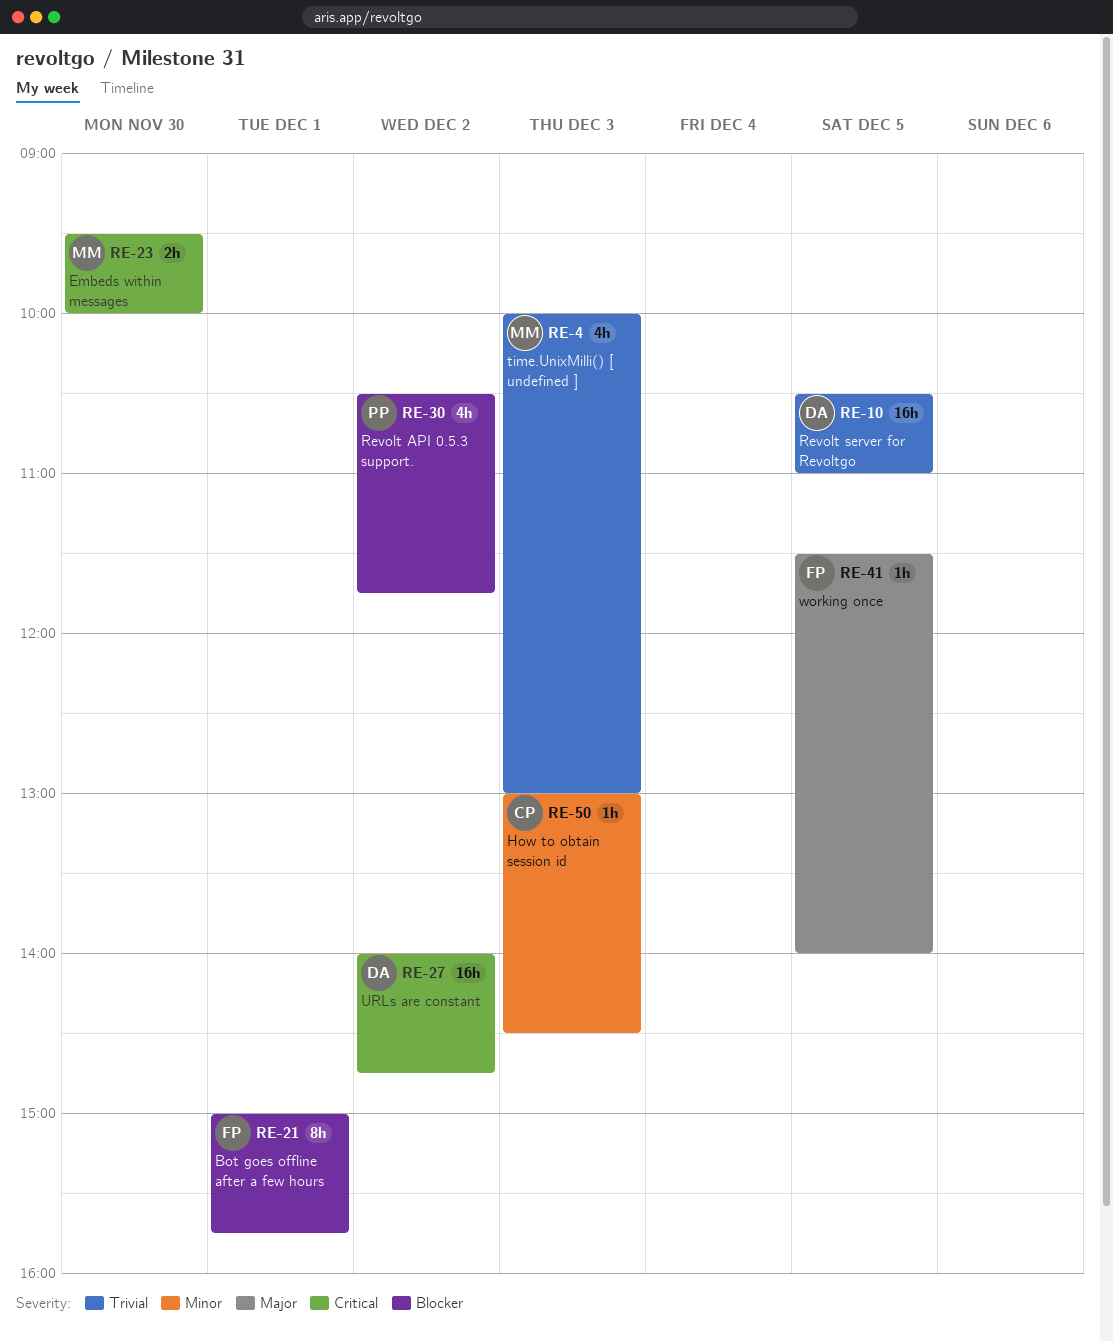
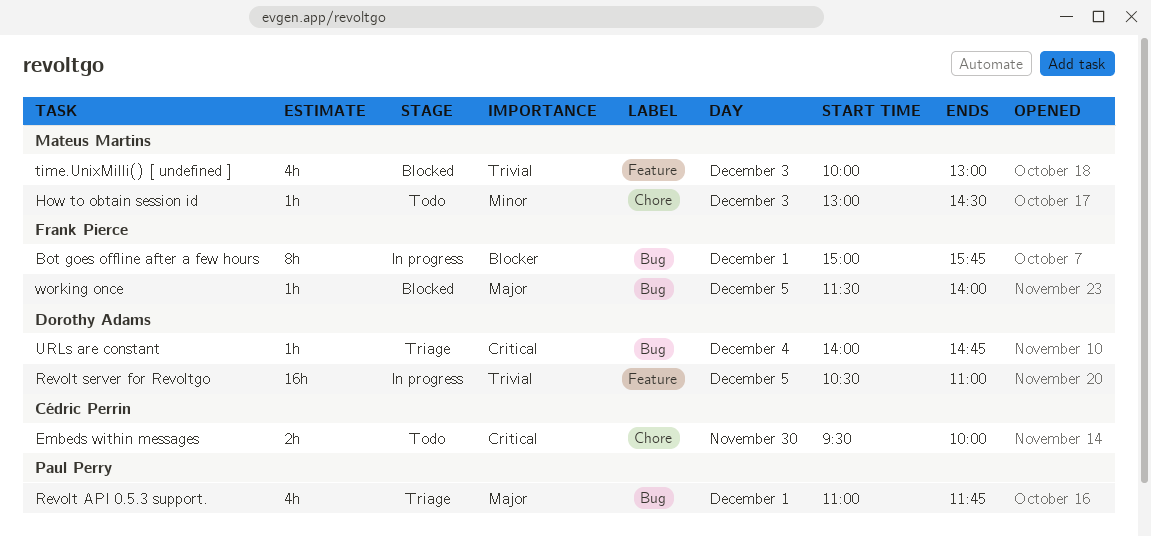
Embeds within messages, owner: Mateus Martins -> Cédric Perrin
How to obtain session id, owner: Cédric Perrin -> Mateus Martins
Revolt API 0.5.3 support., priority: Blocker -> Major
Revolt API 0.5.3 support., day: Dec 2 -> Dec 1
Revolt API 0.5.3 support., begins: 10:30 -> 11:00
URLs are constant, estimate: 16h -> 1h
URLs are constant, day: Dec 2 -> Dec 4

